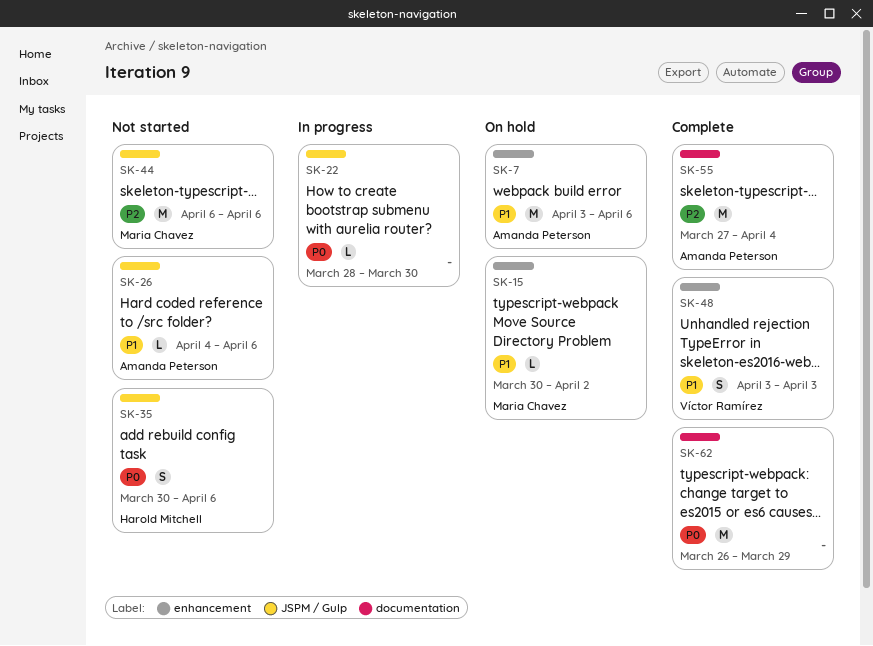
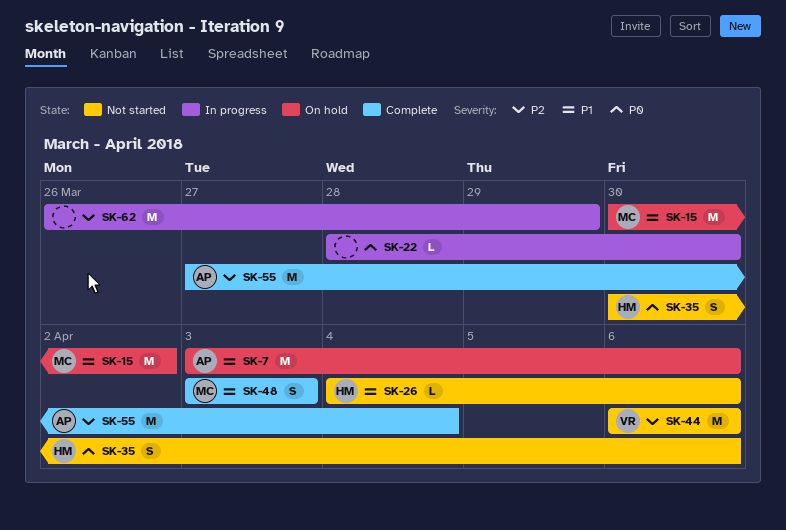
SK-15, estimate: L -> M
SK-26, owner: Amanda Peterson -> Harold Mitchell
SK-44, owner: Maria Chavez -> Víctor Ramírez
SK-48, owner: Víctor Ramírez -> Maria Chavez
SK-62, status: Complete -> In progress
SK-62, priority: P0 -> P2

